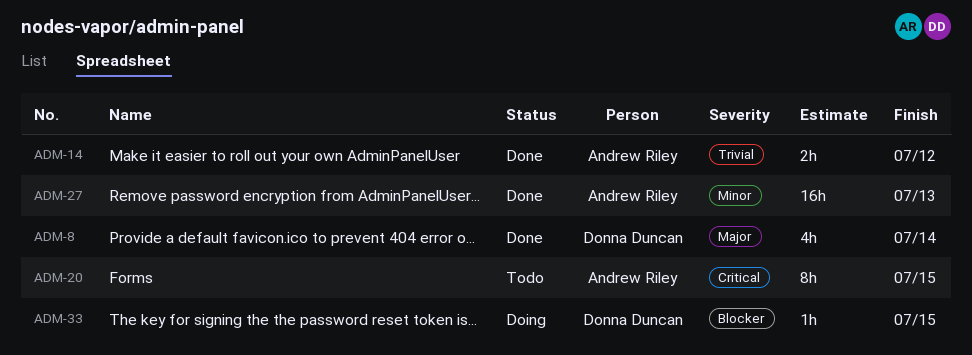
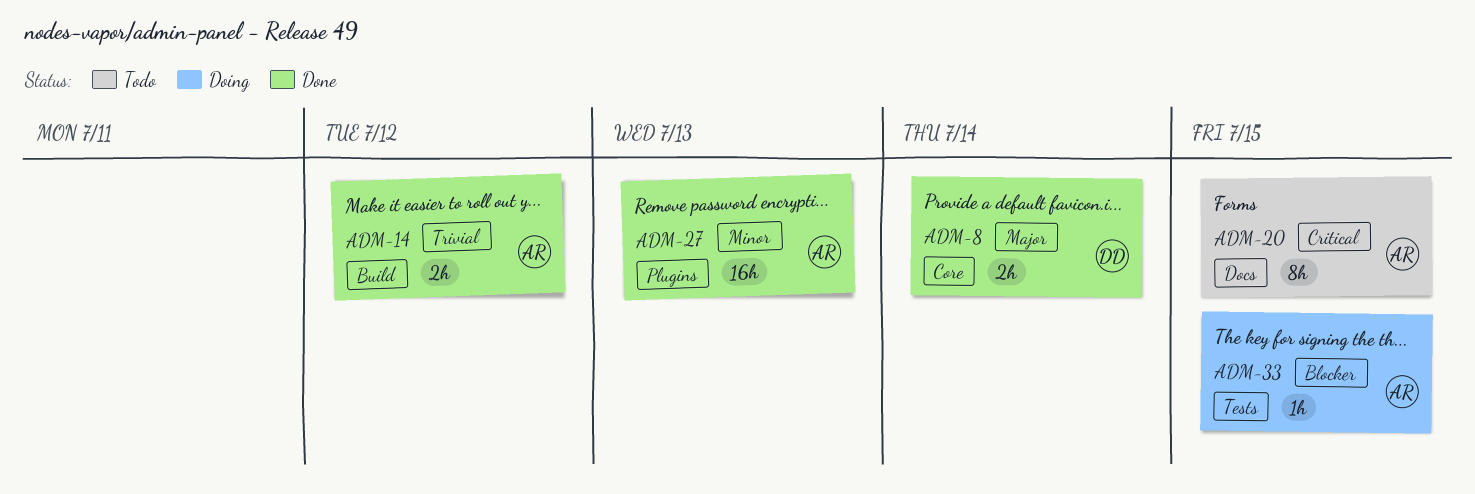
ADM-8, estimate: 4h -> 2h
ADM-33, owner: Donna Duncan -> Andrew Riley

